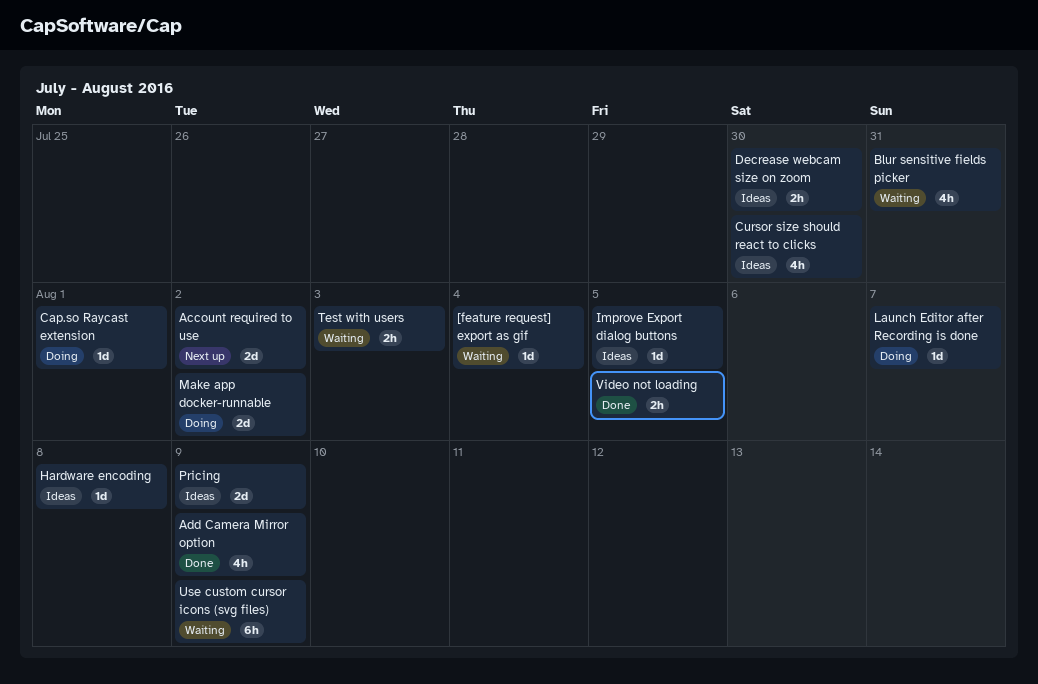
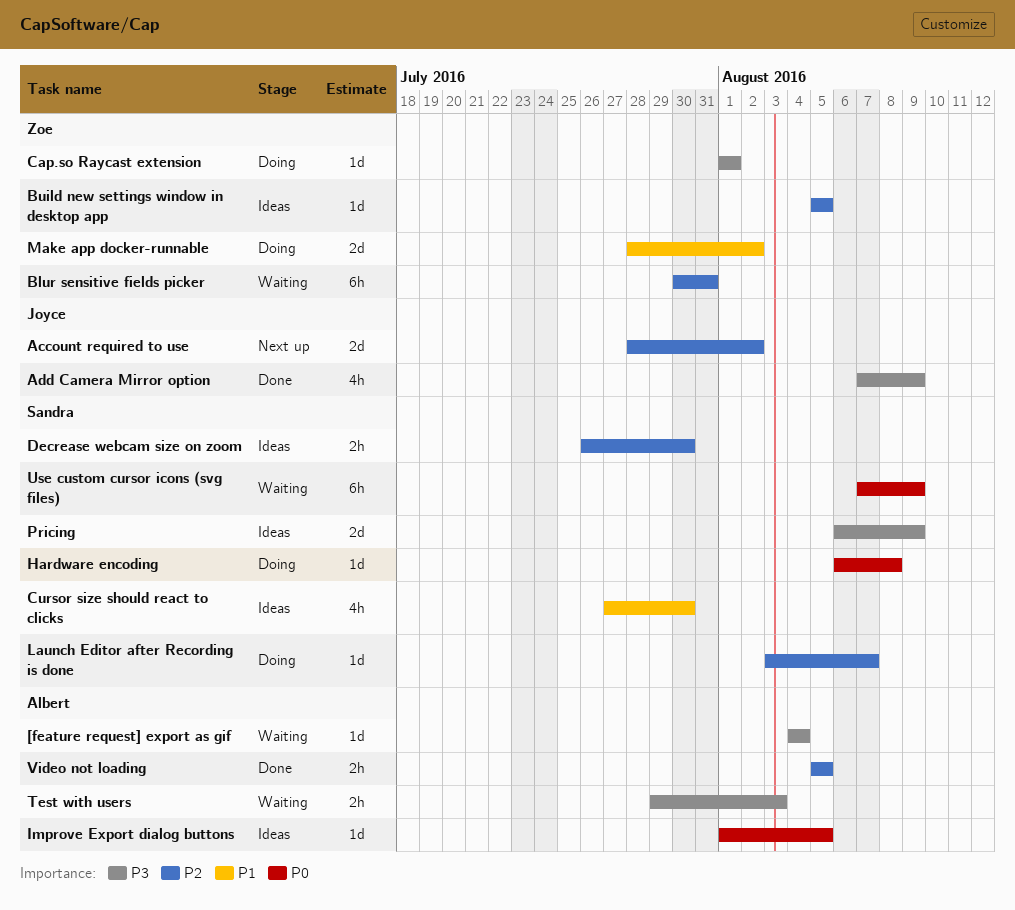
Blur sensitive fields picker, estimate: 4h -> 6h
Build new settings window in desktop app: none -> present
Hardware encoding, status: Ideas -> Doing

